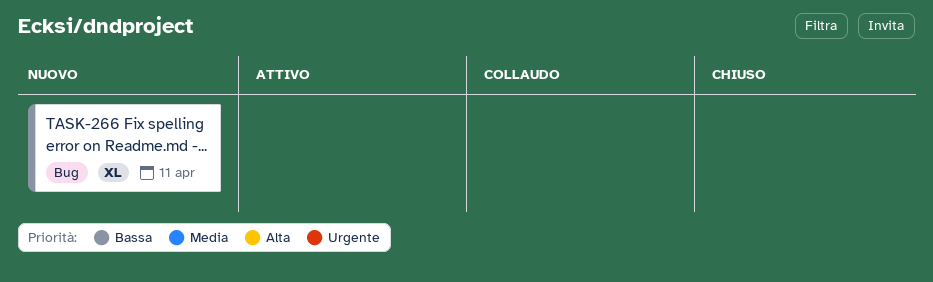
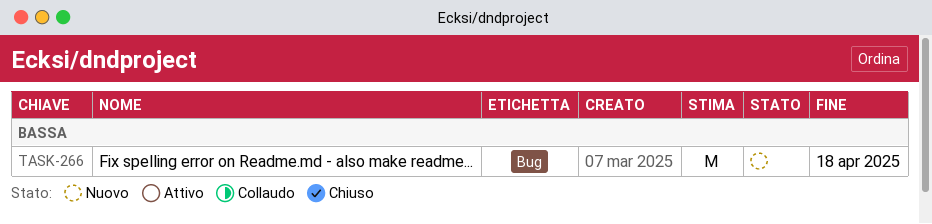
TASK-266, estimate: XL -> M
TASK-266, due: Apr 11 -> Apr 18

